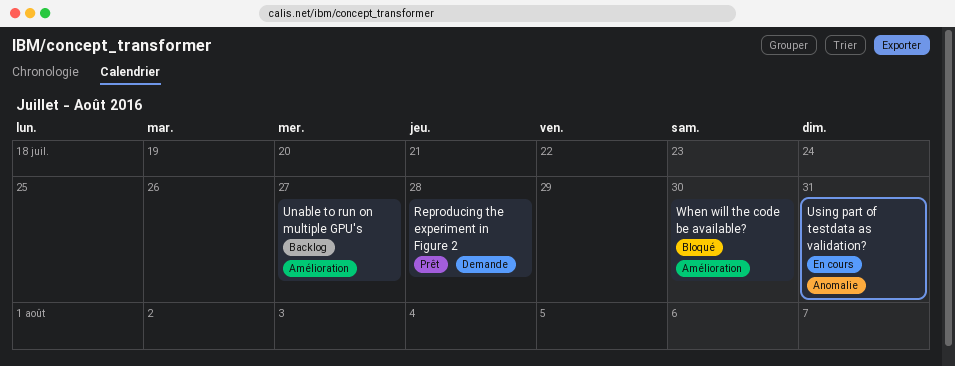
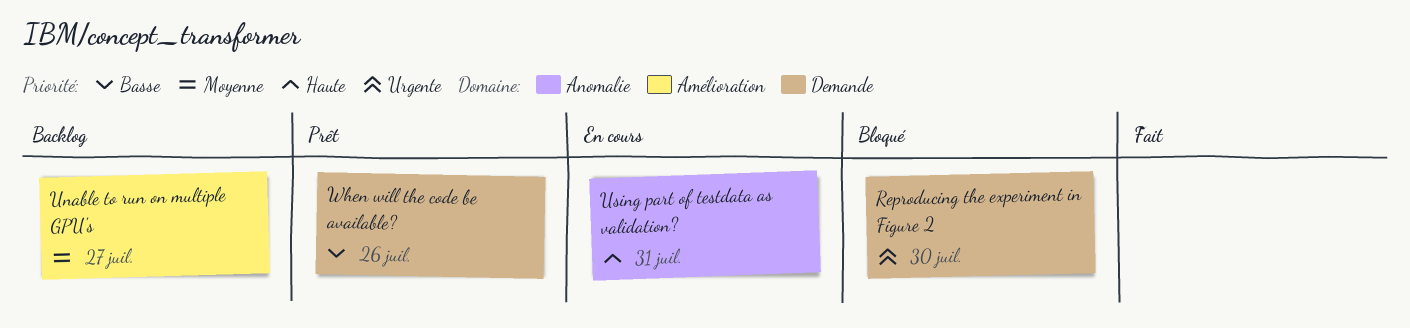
Reproducing the experiment in Figure 2, status: Prêt -> Bloqué
Reproducing the experiment in Figure 2, due: Jul 28 -> Jul 30
When will the code be available?, status: Bloqué -> Prêt
When will the code be available?, label: Amélioration -> Demande
When will the code be available?, due: Jul 30 -> Jul 26

